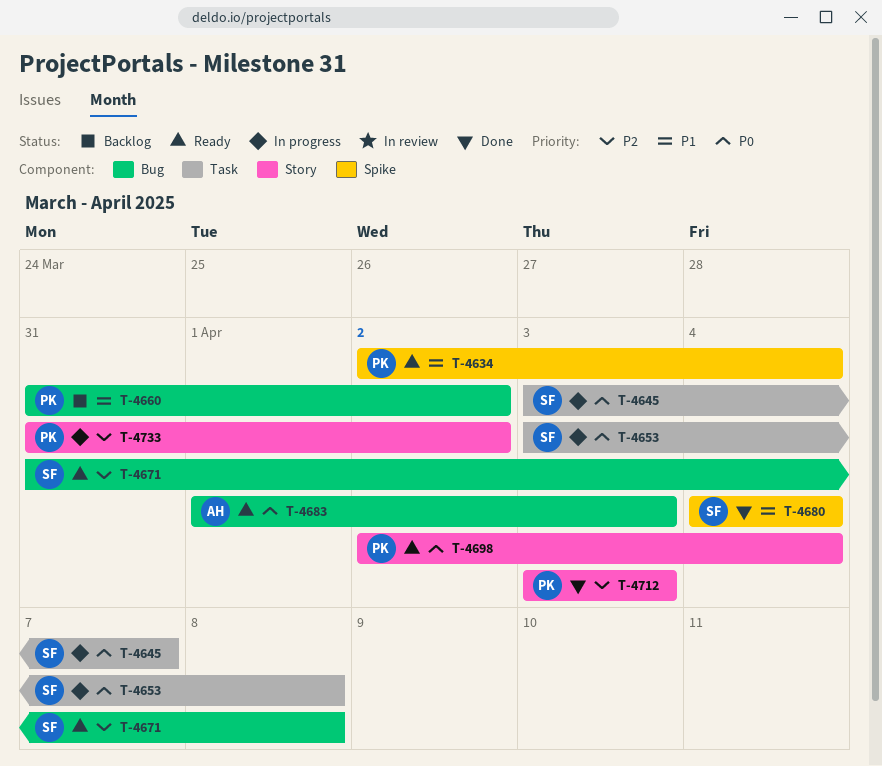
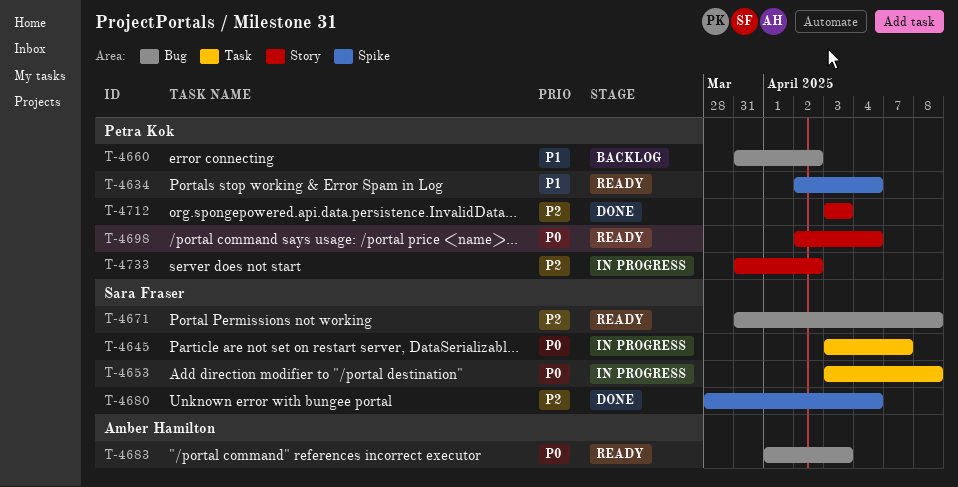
T-4680, priority: P1 -> P2
T-4680, start: Apr 4 -> Mar 28

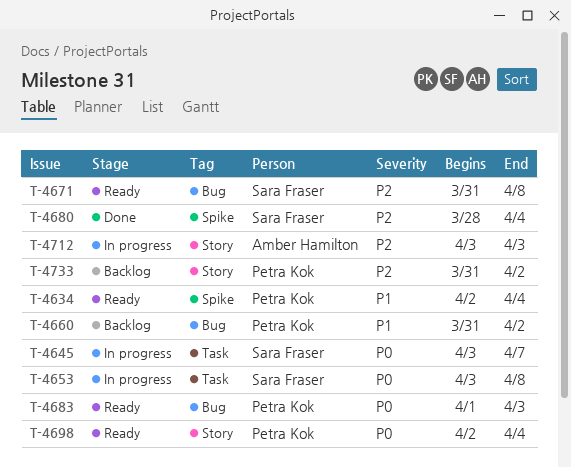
T-4683, owner: Amber Hamilton -> Petra Kok
T-4712, status: Done -> In progress
T-4712, owner: Petra Kok -> Amber Hamilton
T-4733, status: In progress -> Backlog

